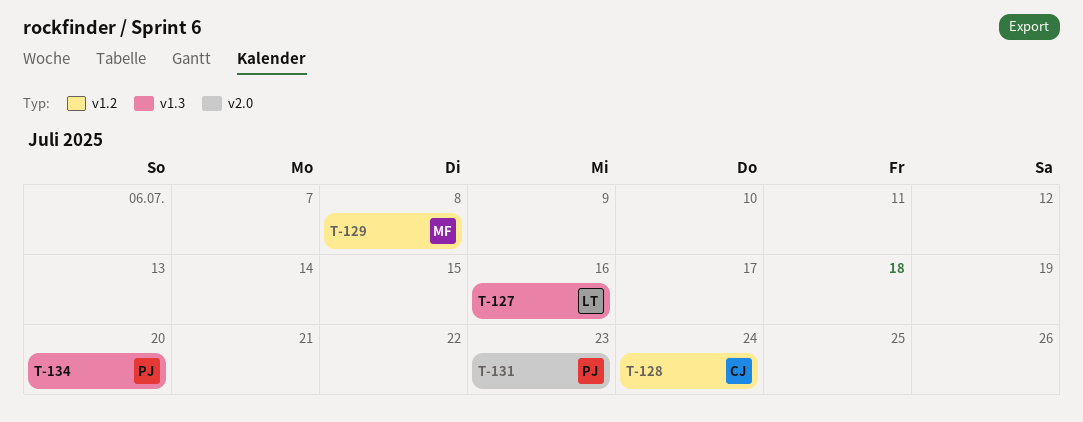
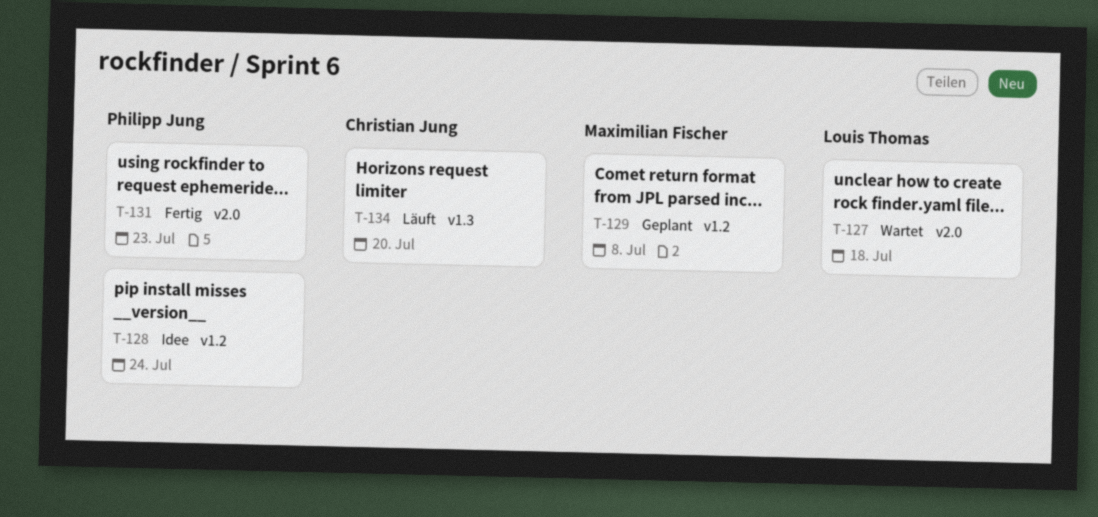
T-127, label: v1.3 -> v2.0
T-127, due: Jul 16 -> Jul 18
T-128, owner: Christian Jung -> Philipp Jung
T-134, owner: Philipp Jung -> Christian Jung

